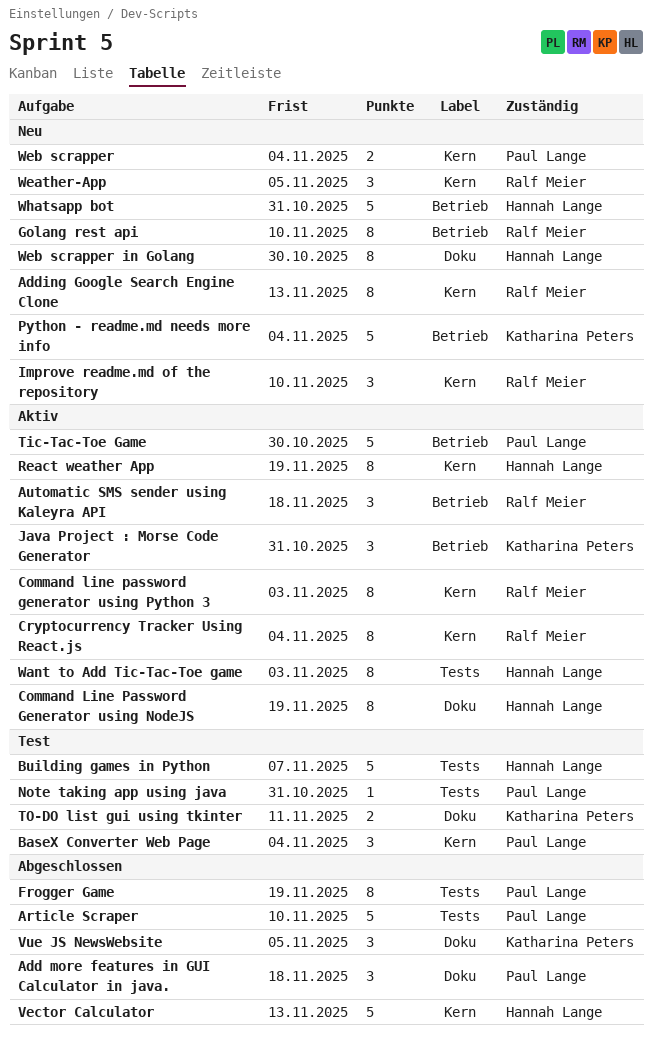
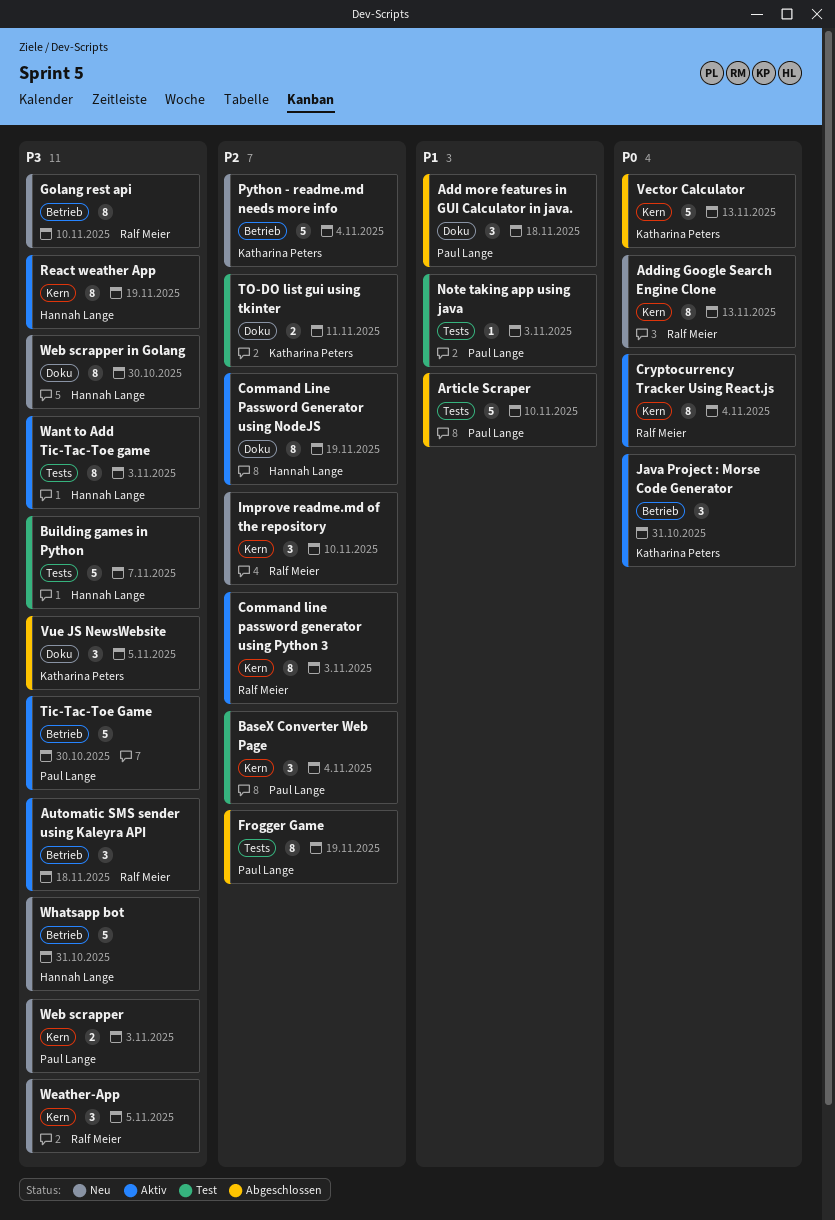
Note taking app using java, due: Oct 31 -> Nov 3
Vector Calculator, owner: Hannah Lange -> Katharina Peters
Web scrapper, due: Nov 4 -> Nov 3

